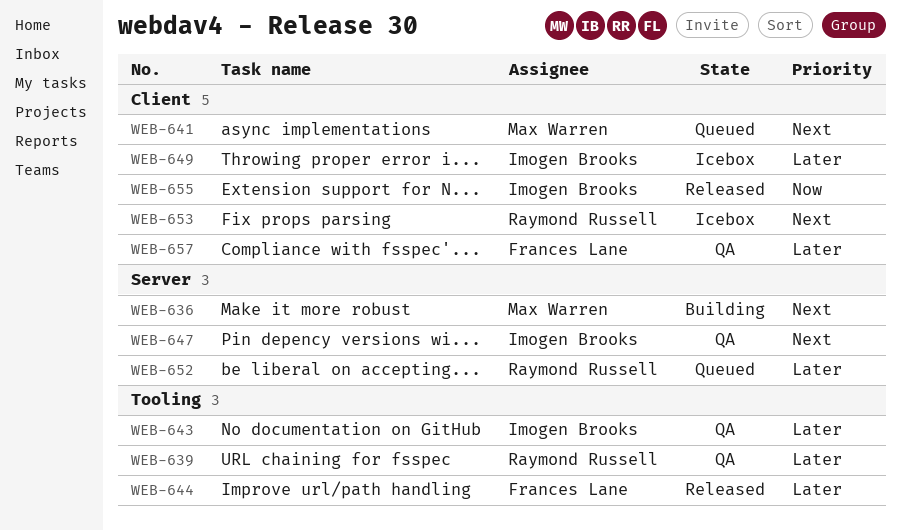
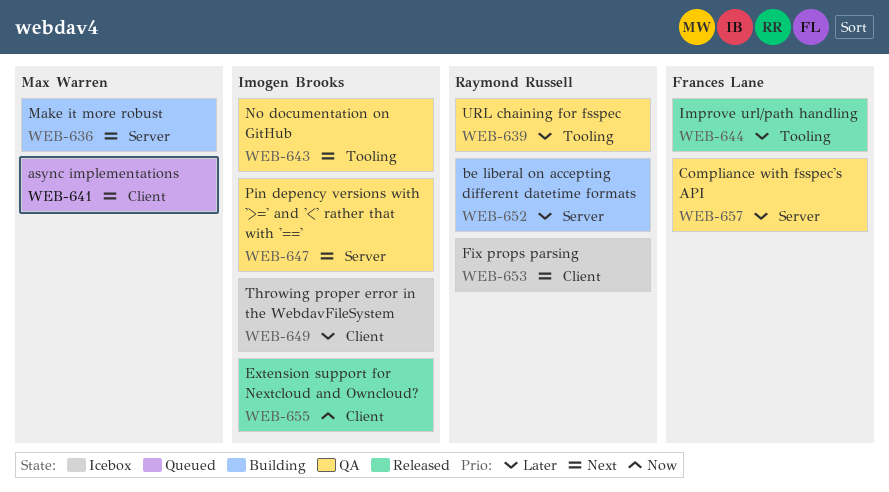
WEB-643, priority: Later -> Next
WEB-652, status: Queued -> Building
WEB-657, label: Client -> Server

